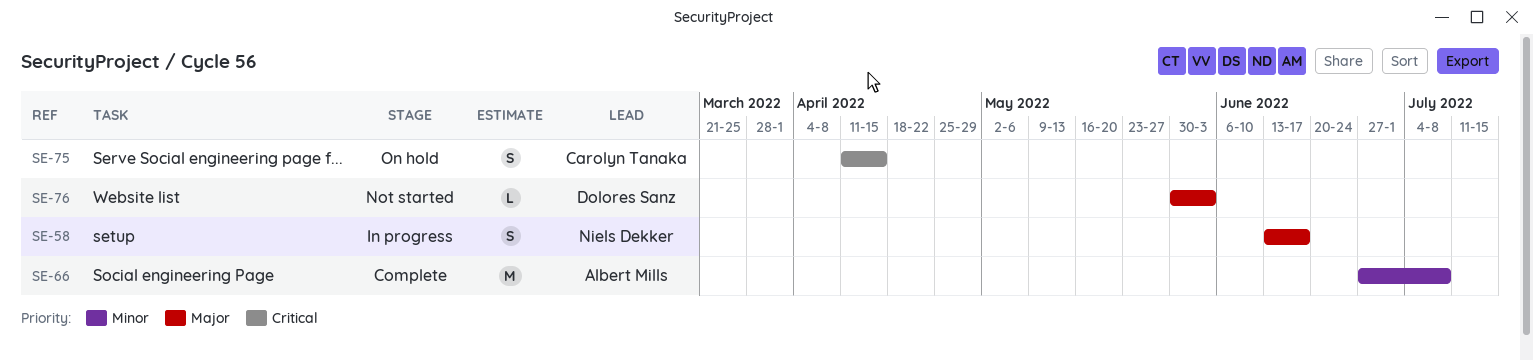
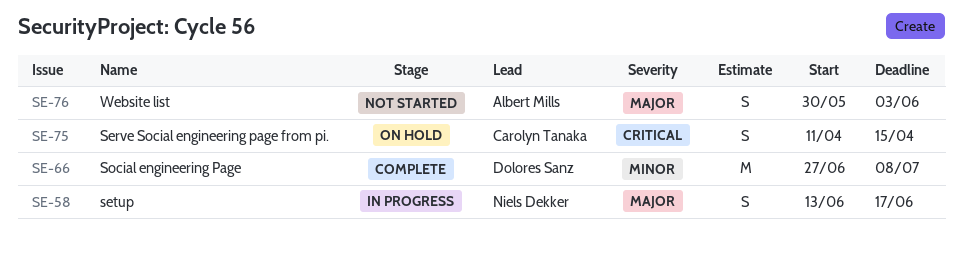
SE-66, owner: Albert Mills -> Dolores Sanz
SE-76, owner: Dolores Sanz -> Albert Mills
SE-76, estimate: L -> S

